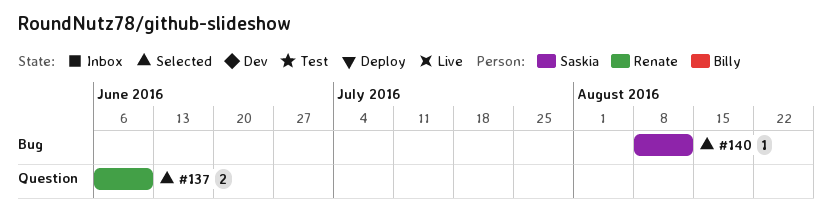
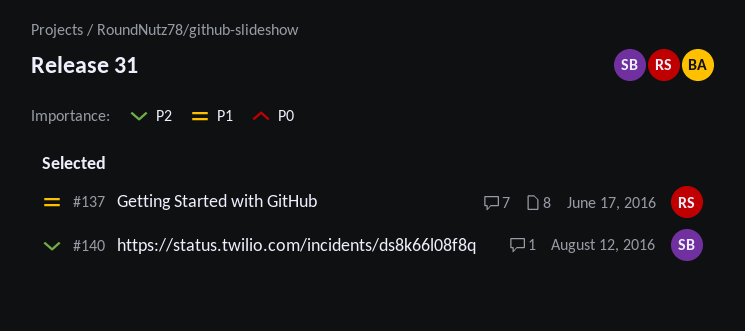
#137, due: Jun 10 -> Jun 17

